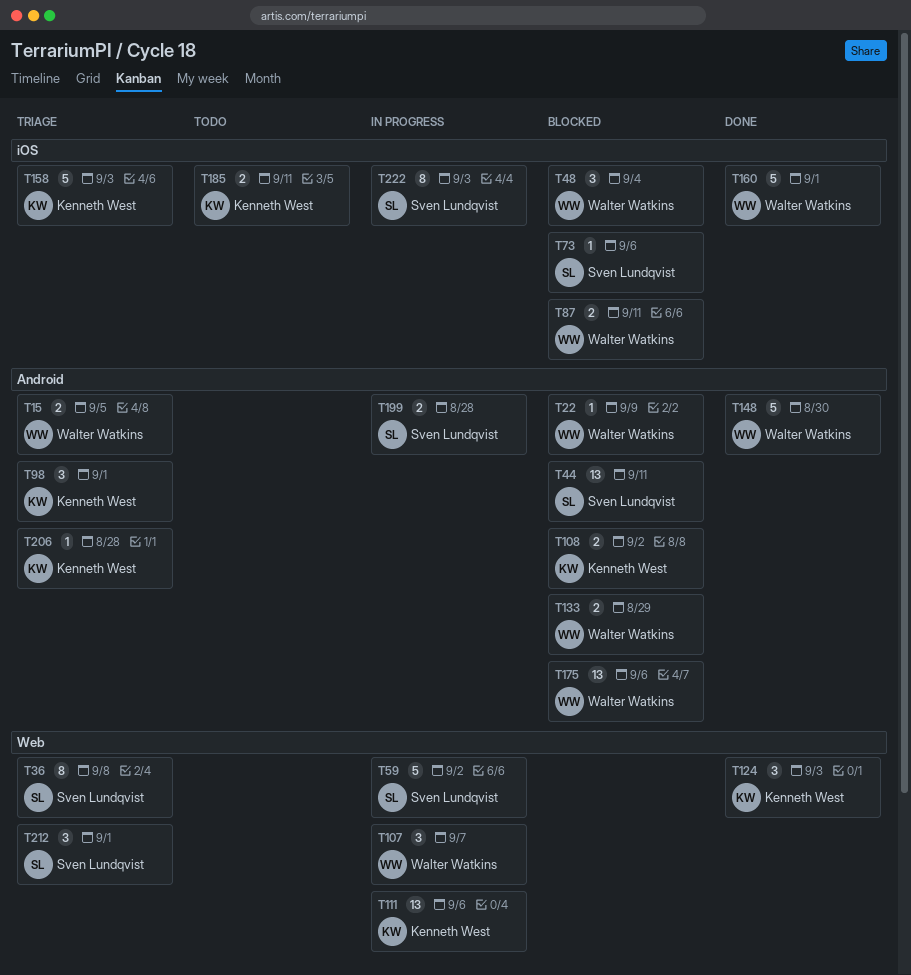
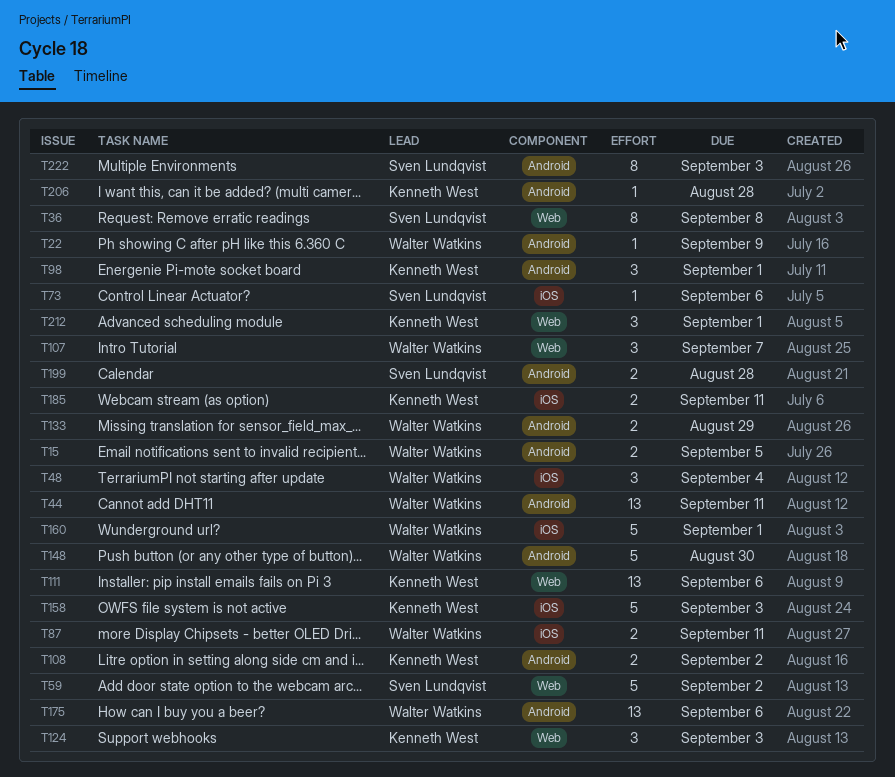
T44, owner: Sven Lundqvist -> Walter Watkins
T212, owner: Sven Lundqvist -> Kenneth West
T222, label: iOS -> Android

